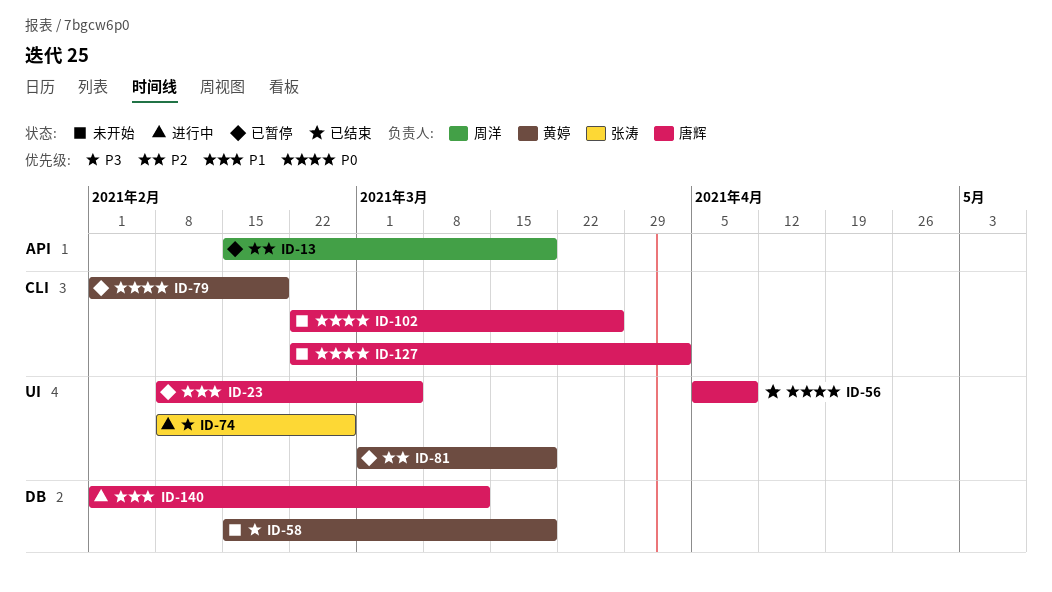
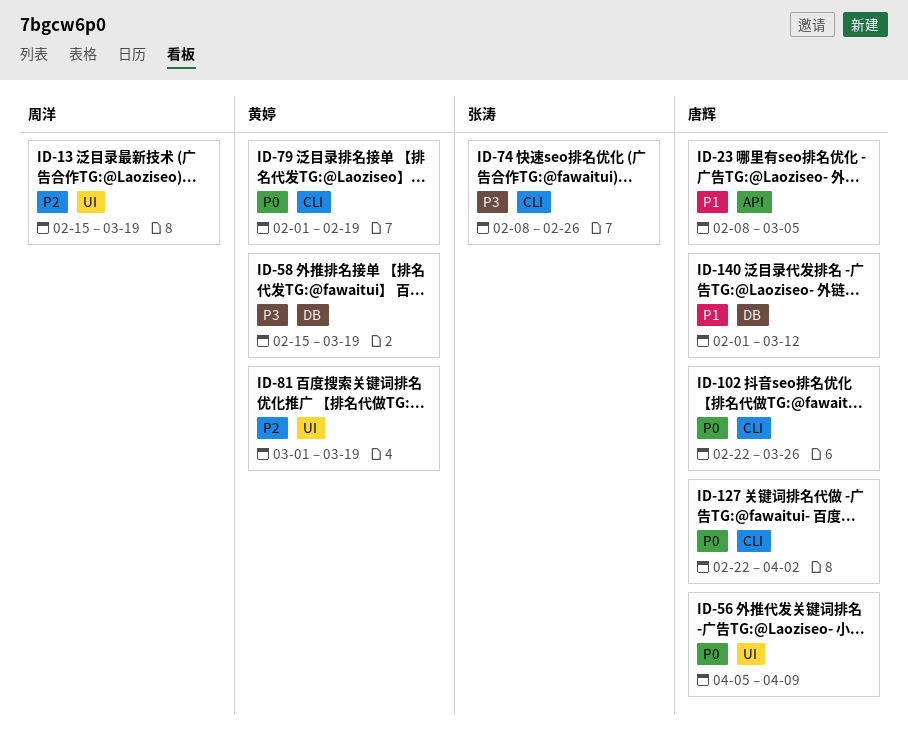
ID-13, label: API -> UI
ID-23, label: UI -> API
ID-74, label: UI -> CLI

